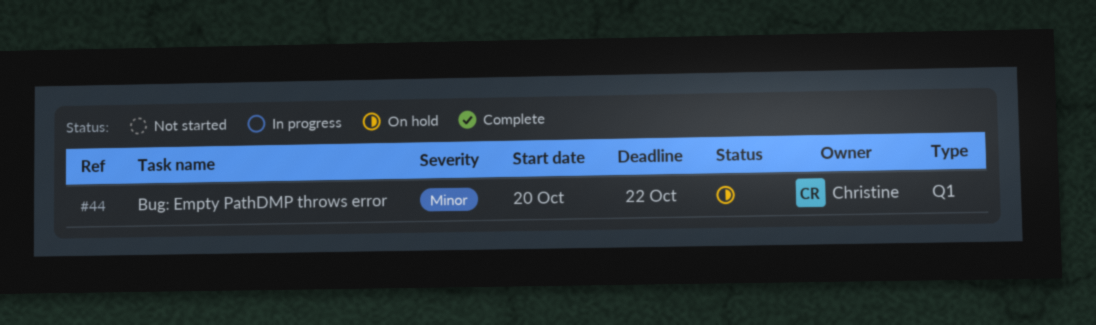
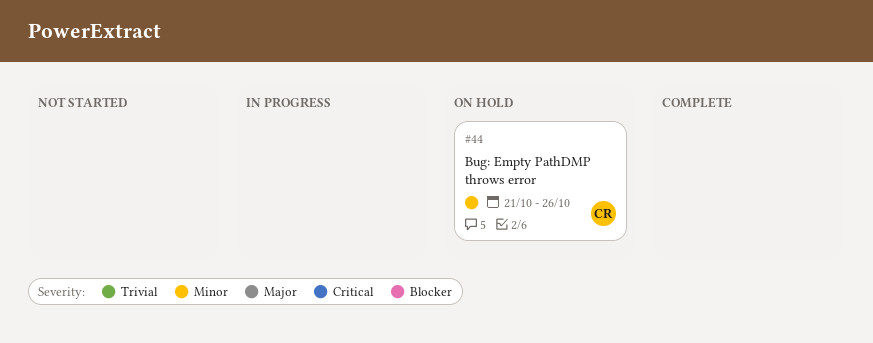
#44, start: Oct 20 -> Oct 21
#44, due: Oct 22 -> Oct 26

